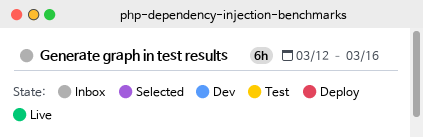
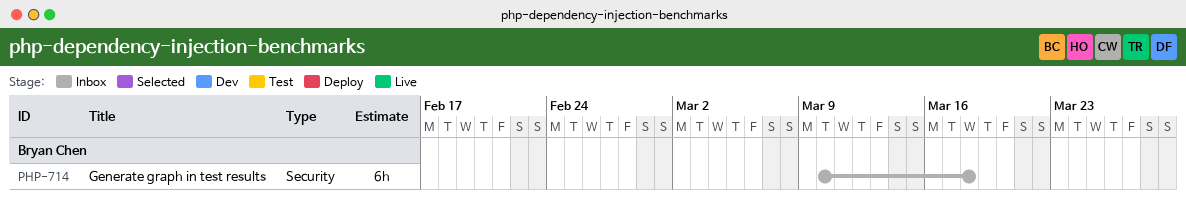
Generate graph in test results, start: Mar 12 -> Mar 10
Generate graph in test results, due: Mar 16 -> Mar 18

